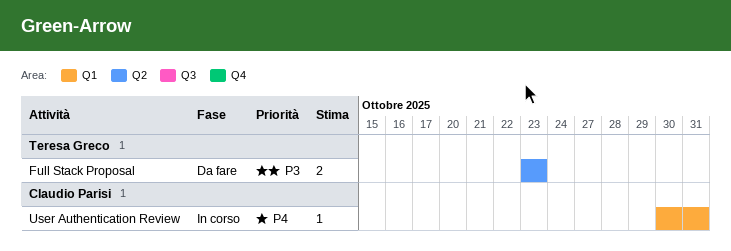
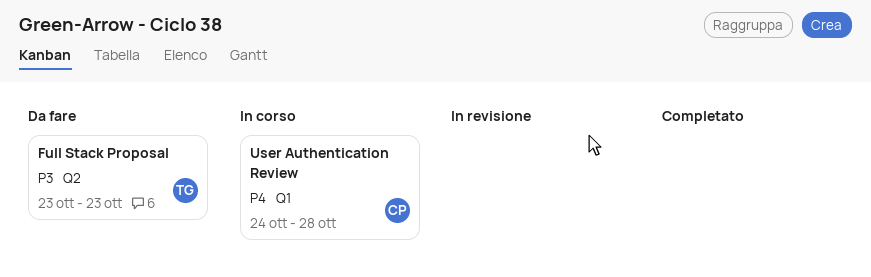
User Authentication Review, start: Oct 30 -> Oct 24
User Authentication Review, due: Oct 31 -> Oct 28

